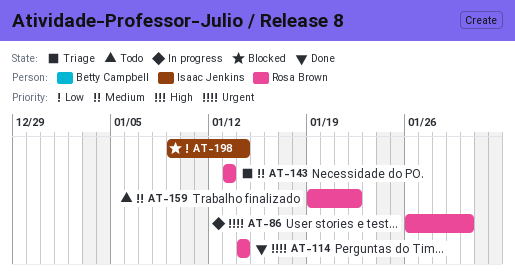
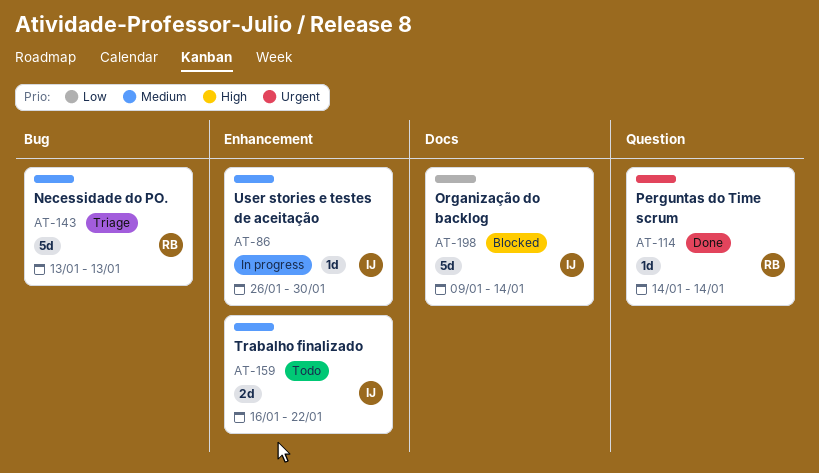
AT-86, owner: Rosa Brown -> Isaac Jenkins
AT-86, priority: Urgent -> Medium
AT-159, owner: Rosa Brown -> Isaac Jenkins
AT-159, start: Jan 19 -> Jan 16

